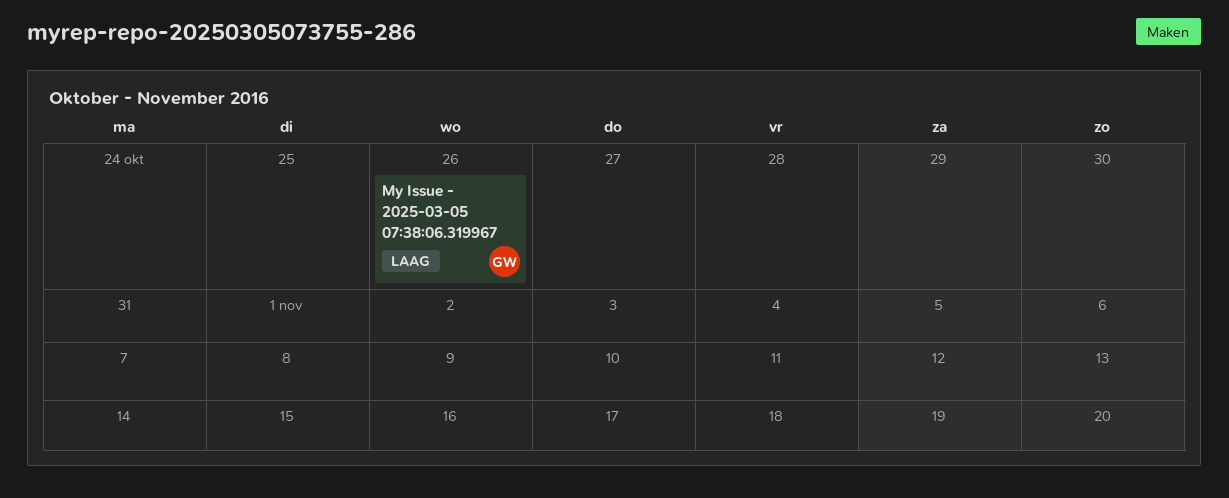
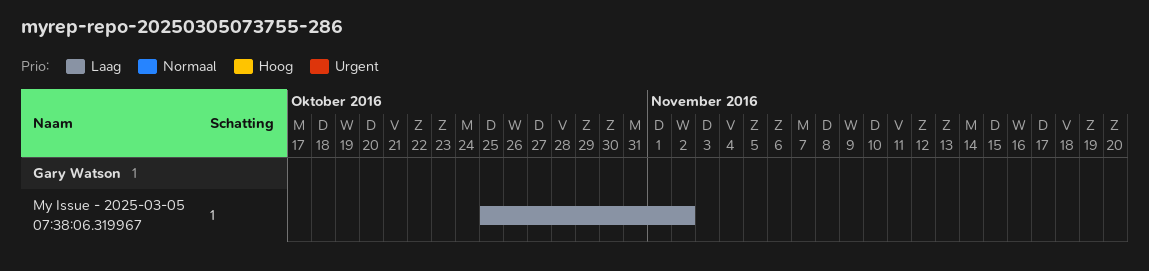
My Issue - 2025-03-05 07:38:06.319967, due: Oct 26 -> Nov 2

